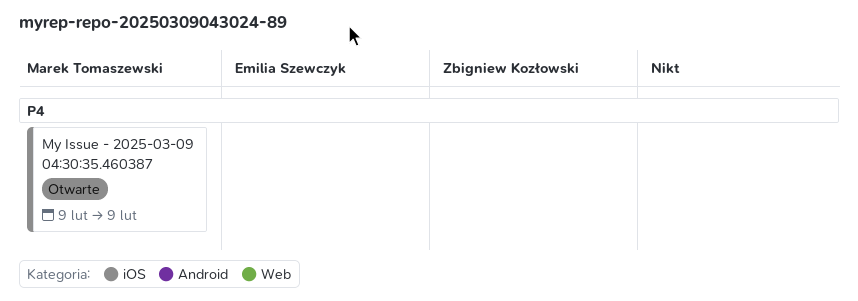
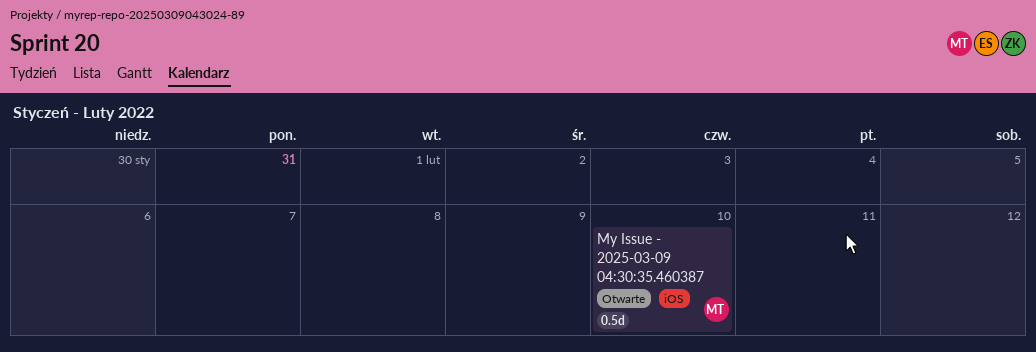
My Issue - 2025-03-09 04:30:35.460387, due: Feb 9 -> Feb 10

